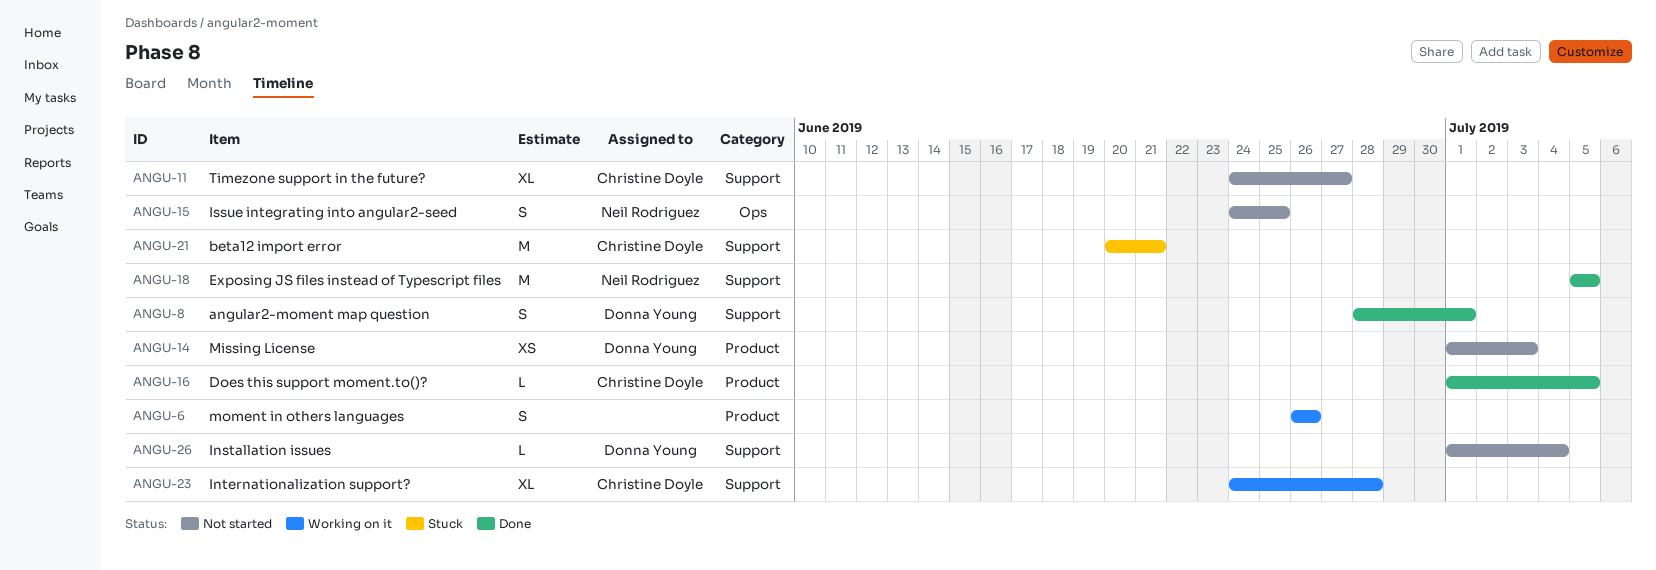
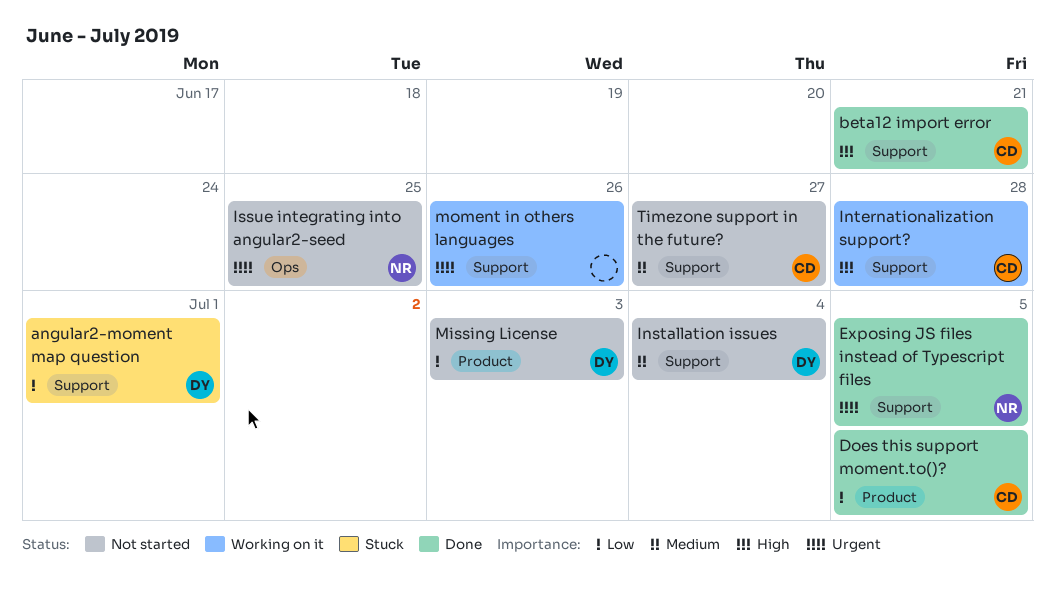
angular2-moment map question, status: Done -> Stuck
beta12 import error, status: Stuck -> Done
moment in others languages, label: Product -> Support

